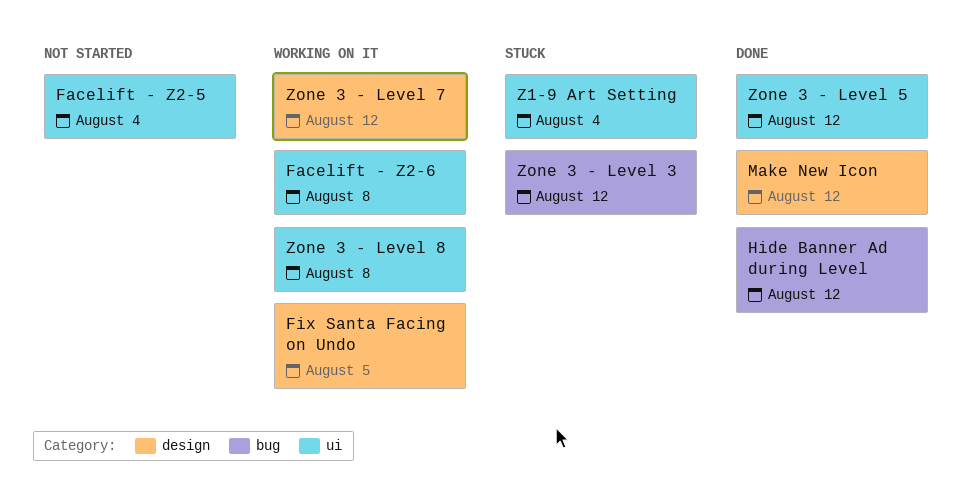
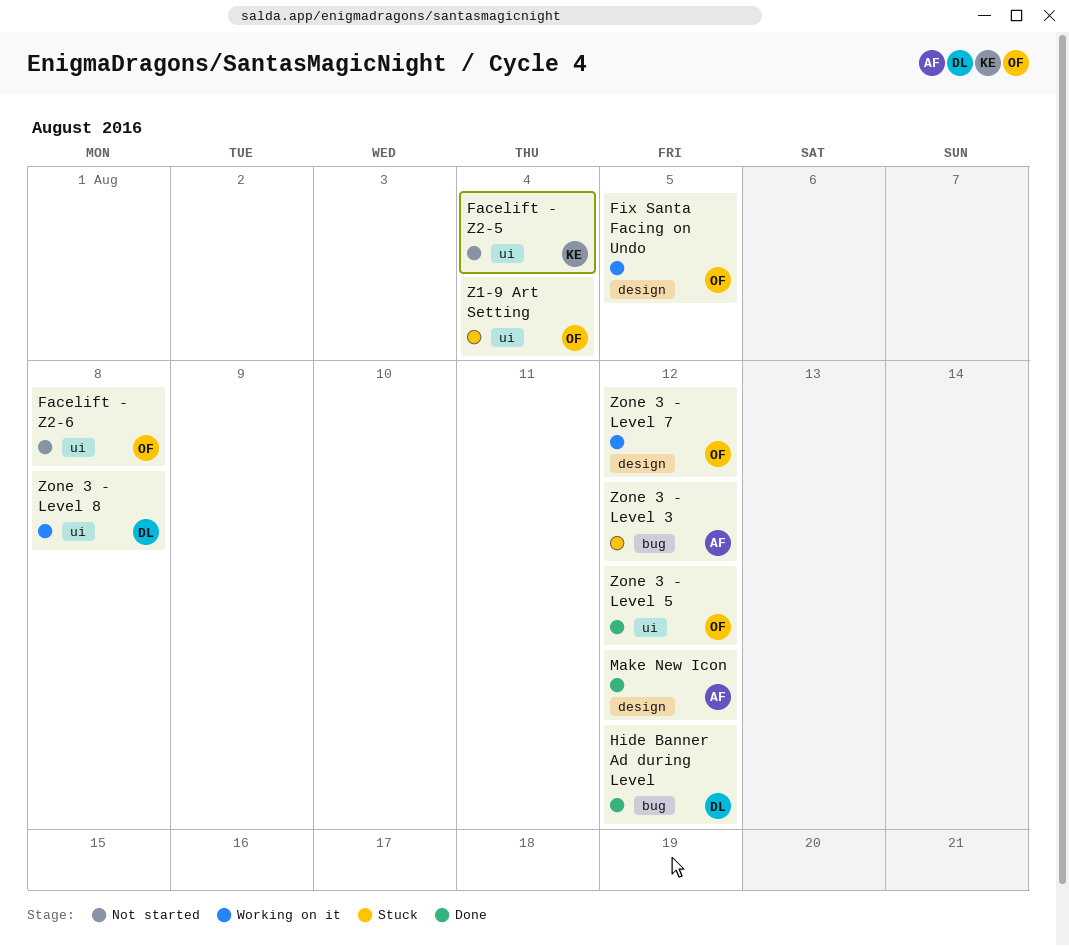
Facelift - Z2-6, status: Working on it -> Not started

